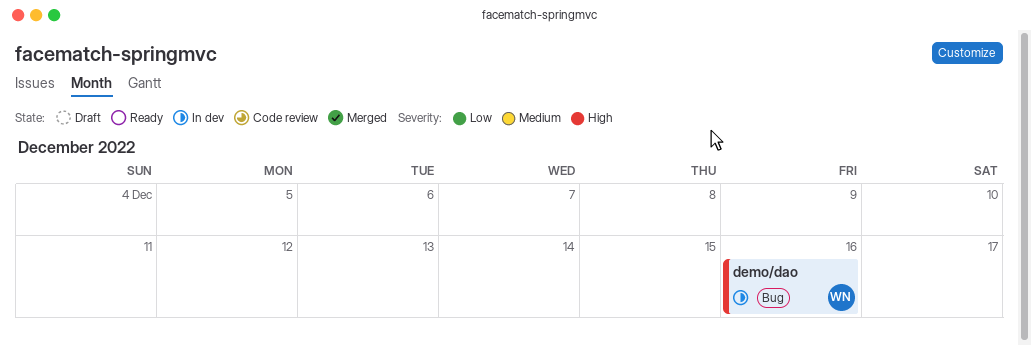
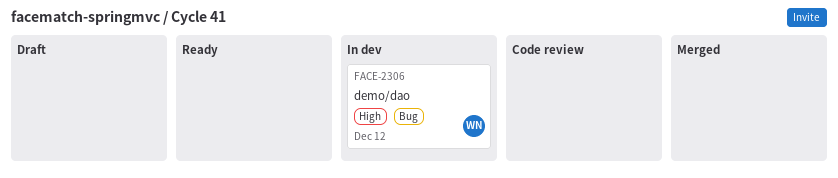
demo/dao, due: Dec 16 -> Dec 12

